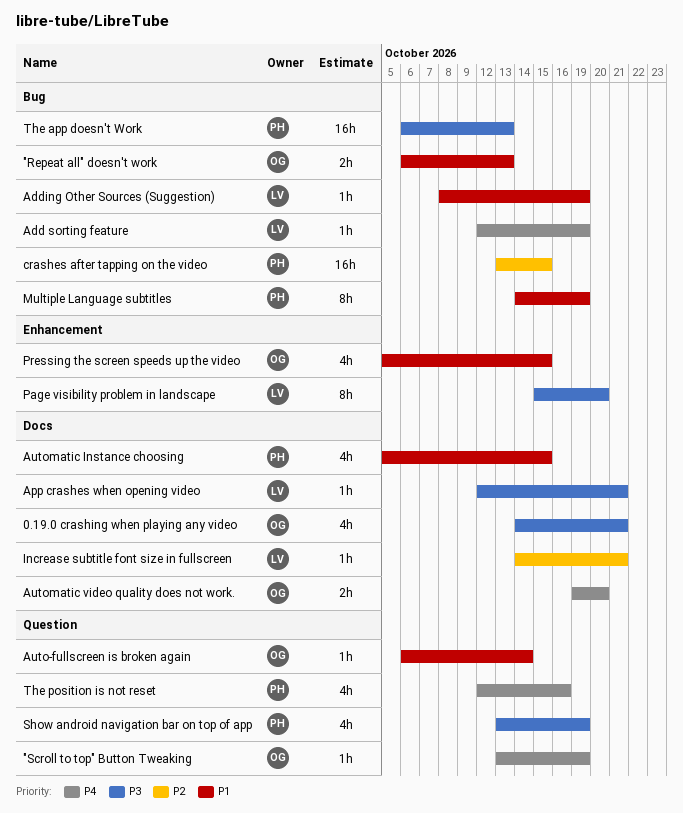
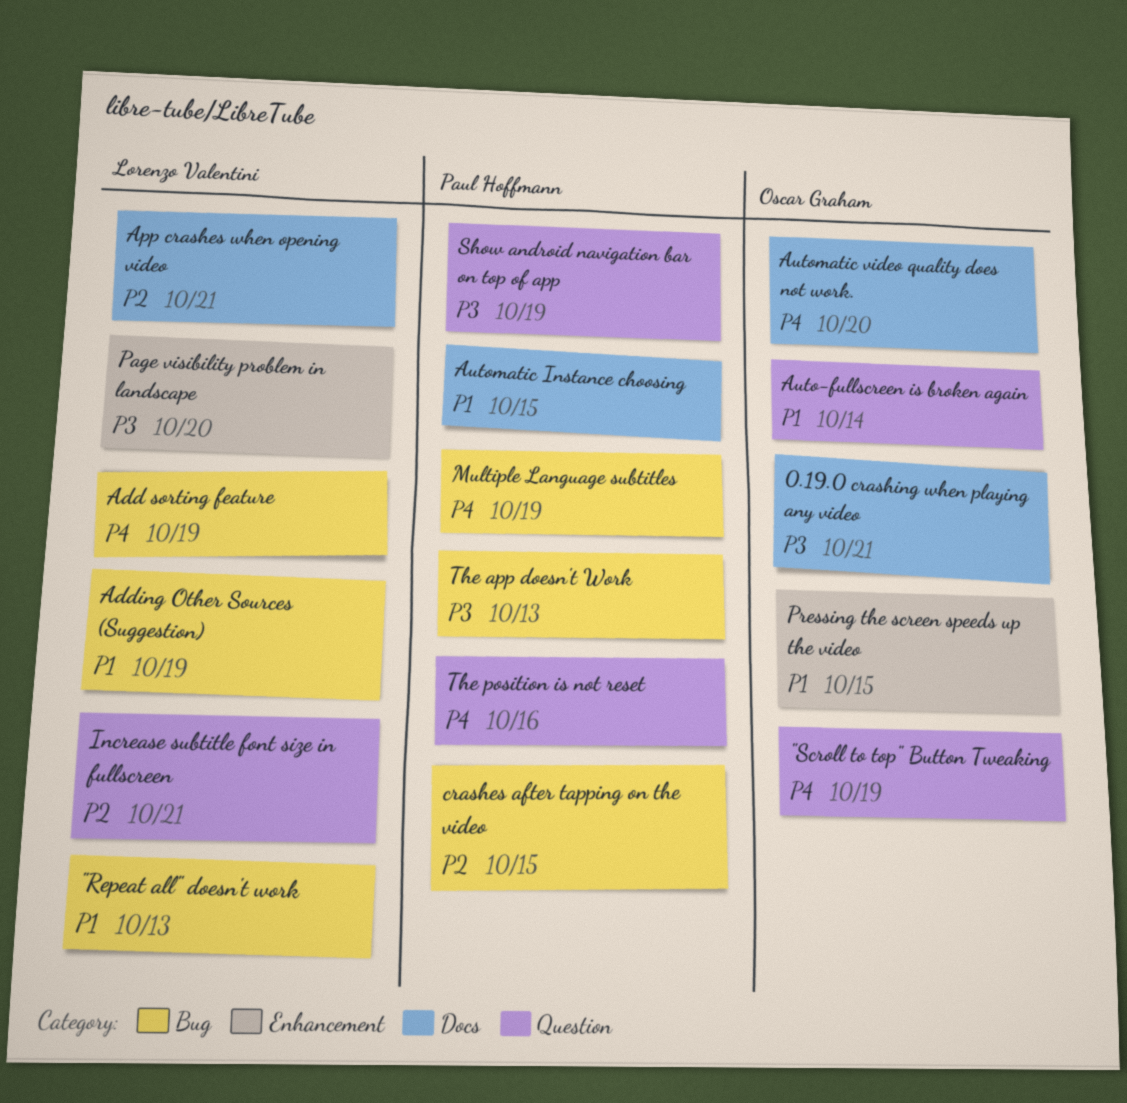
"Repeat all" doesn't work, owner: Oscar Graham -> Lorenzo Valentini
App crashes when opening video, priority: P3 -> P2
Increase subtitle font size in fullscreen, label: Docs -> Question
Multiple Language subtitles, priority: P1 -> P4

